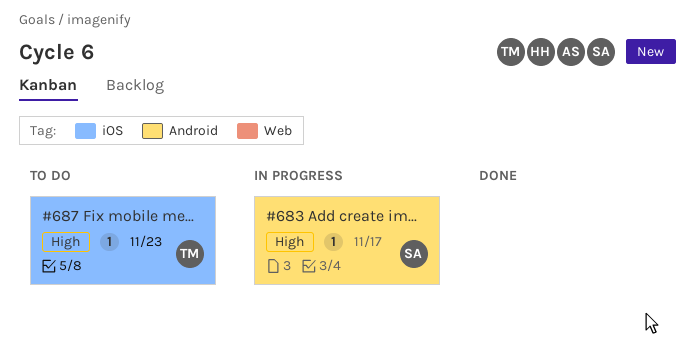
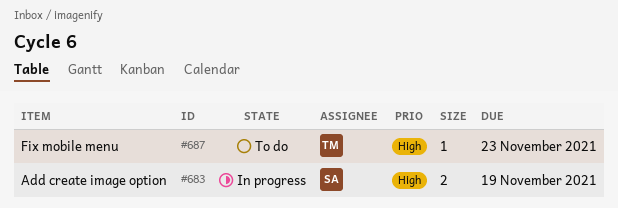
#683, estimate: 1 -> 2
#683, due: Nov 17 -> Nov 19

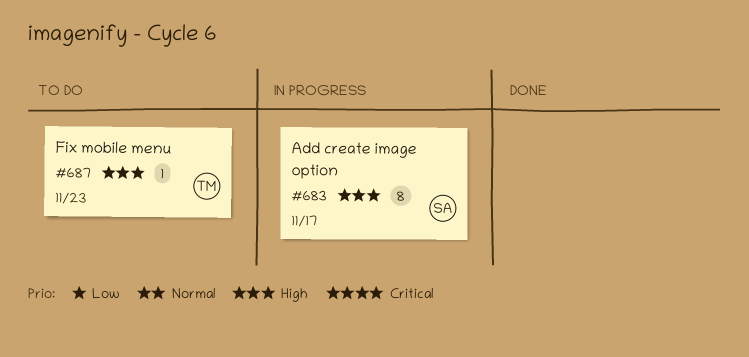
#683, estimate: 2 -> 8
#683, due: Nov 19 -> Nov 17

